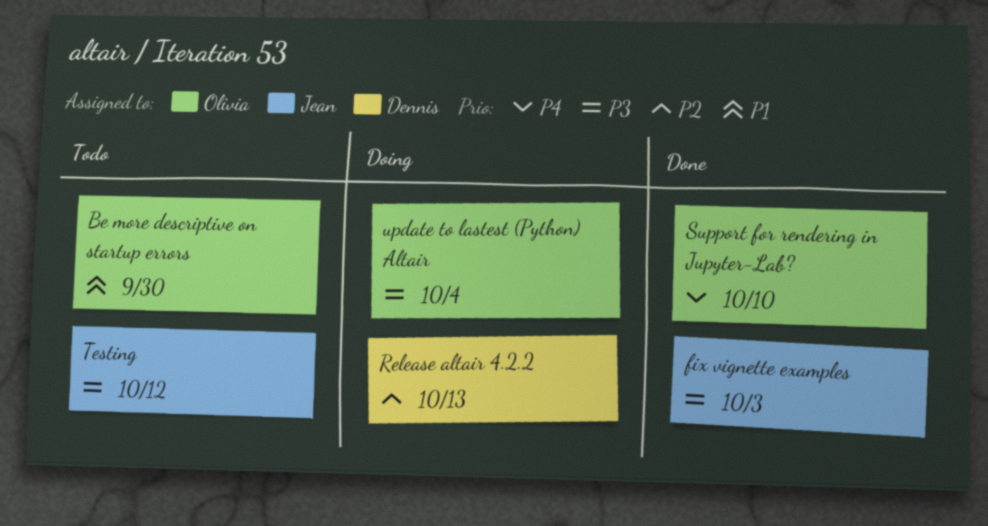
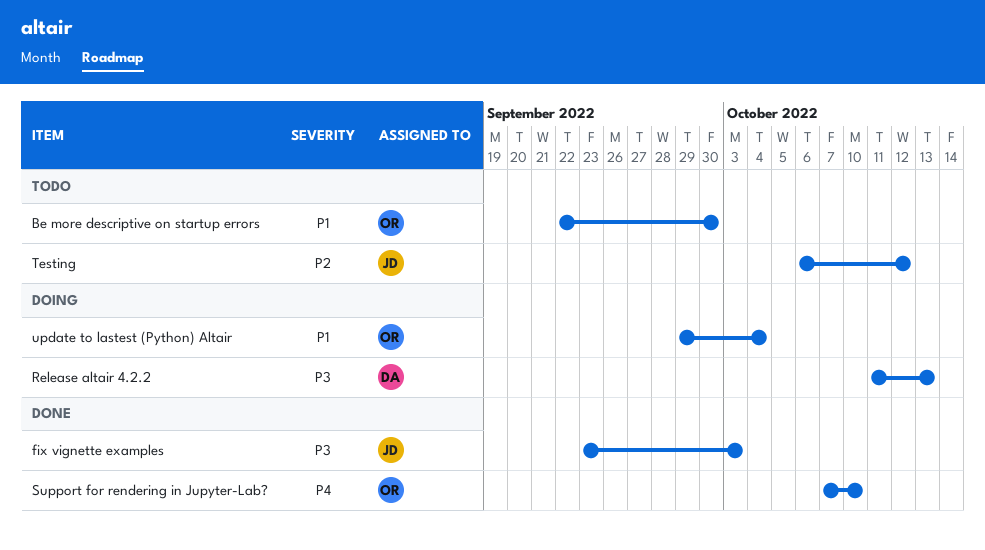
Release altair 4.2.2, priority: P2 -> P3
Testing, priority: P3 -> P2
update to lastest (Python) Altair, priority: P3 -> P1

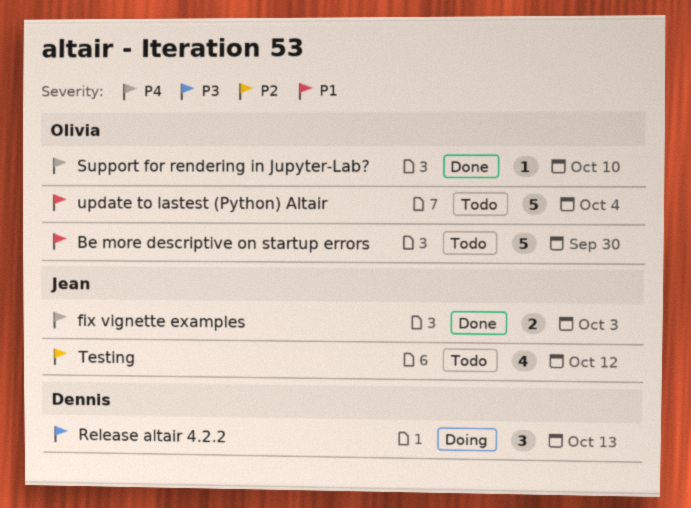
fix vignette examples, priority: P3 -> P4
update to lastest (Python) Altair, status: Doing -> Todo

